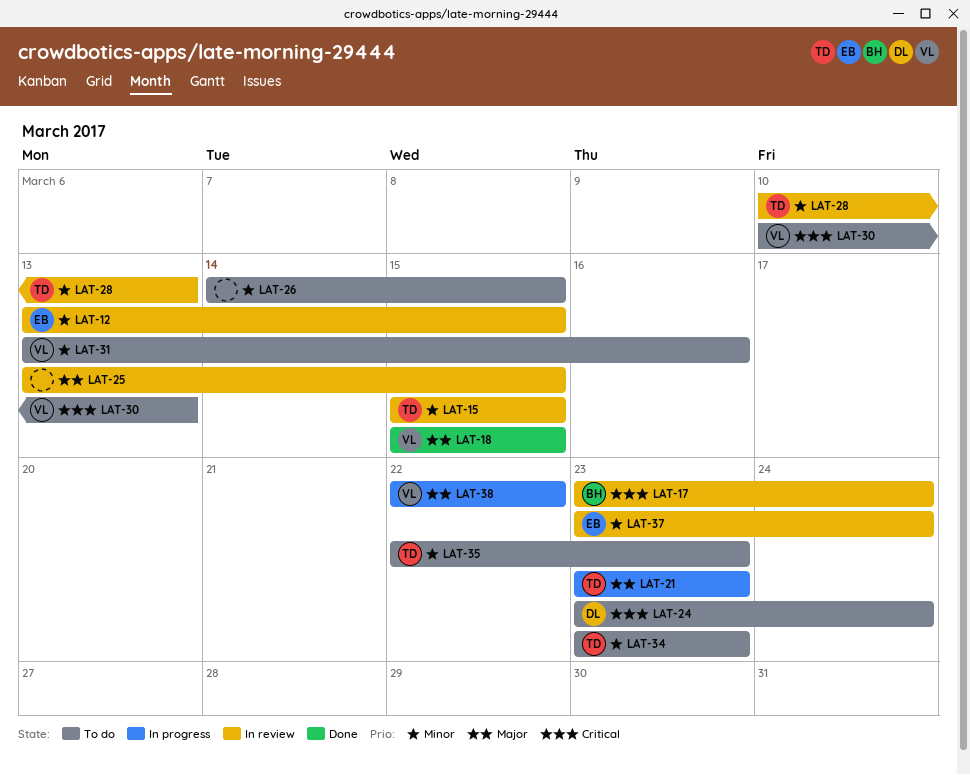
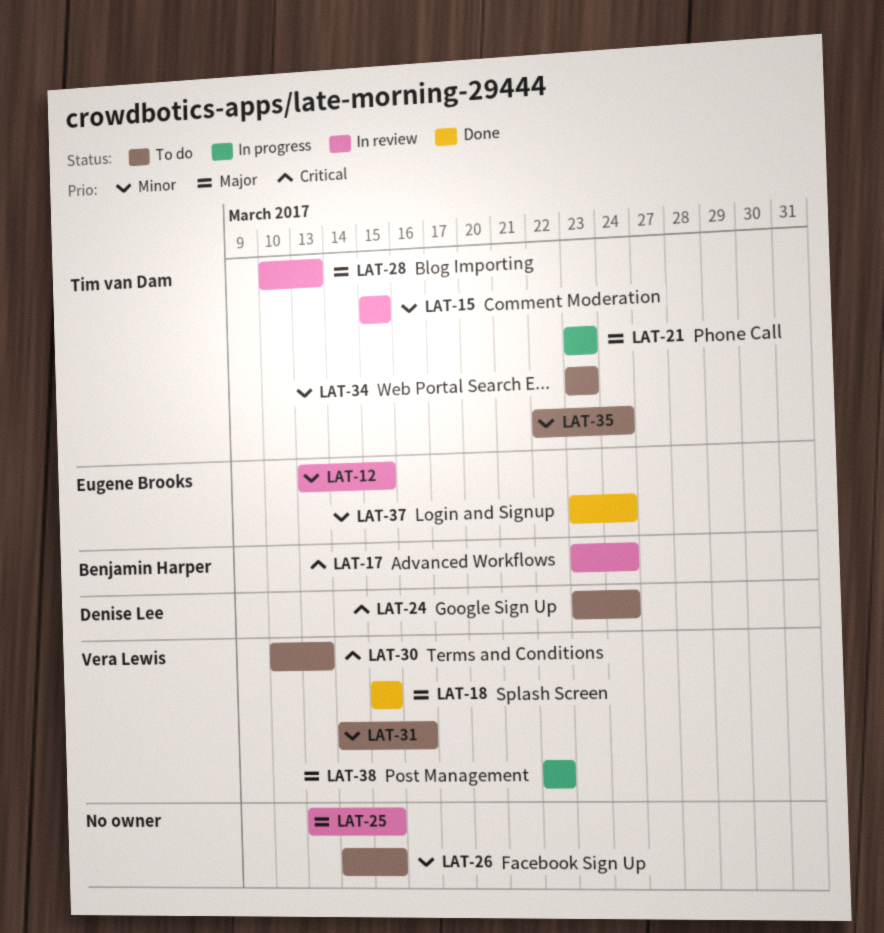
LAT-28, priority: Minor -> Major
LAT-31, start: Mar 13 -> Mar 14
LAT-35, due: Mar 23 -> Mar 24
LAT-37, status: In review -> Done

